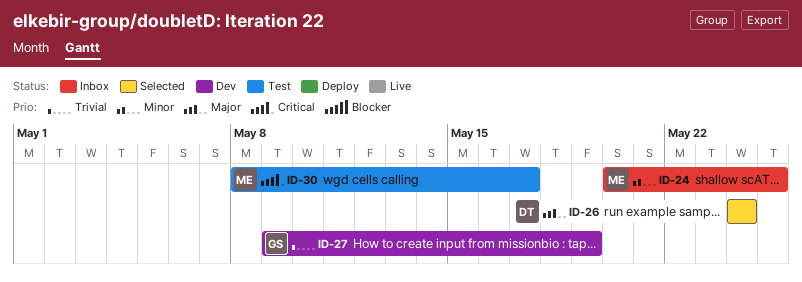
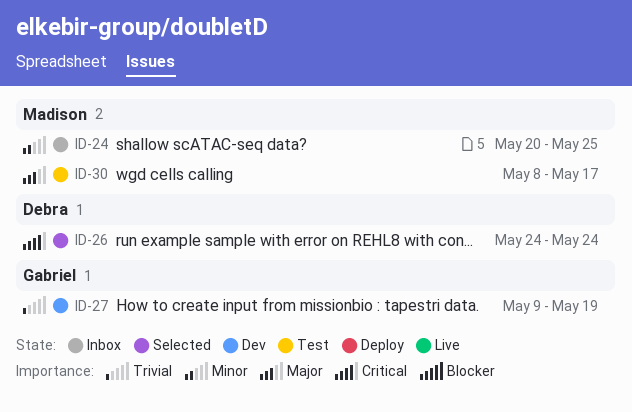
ID-26, priority: Major -> Critical
ID-30, priority: Critical -> Major

